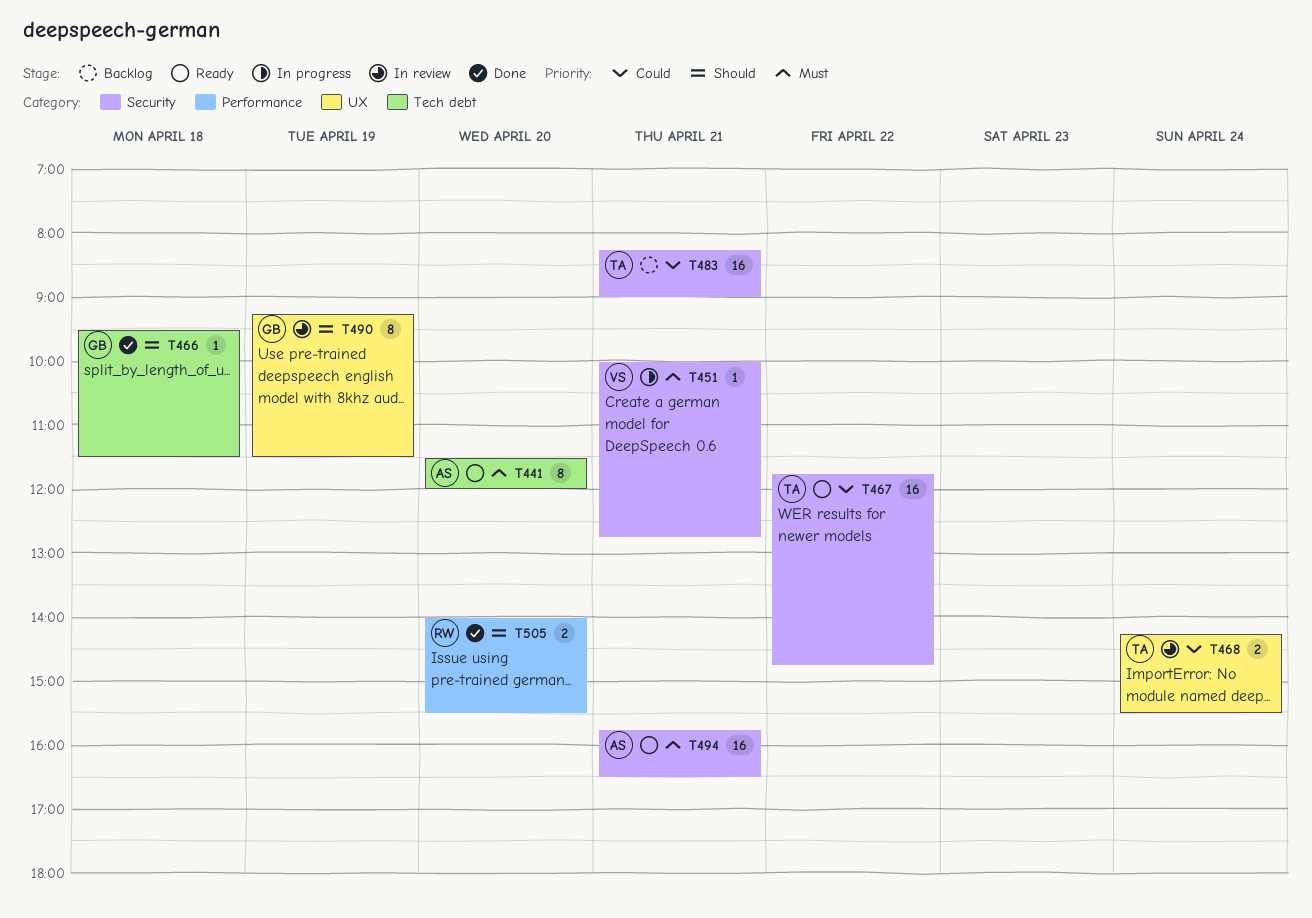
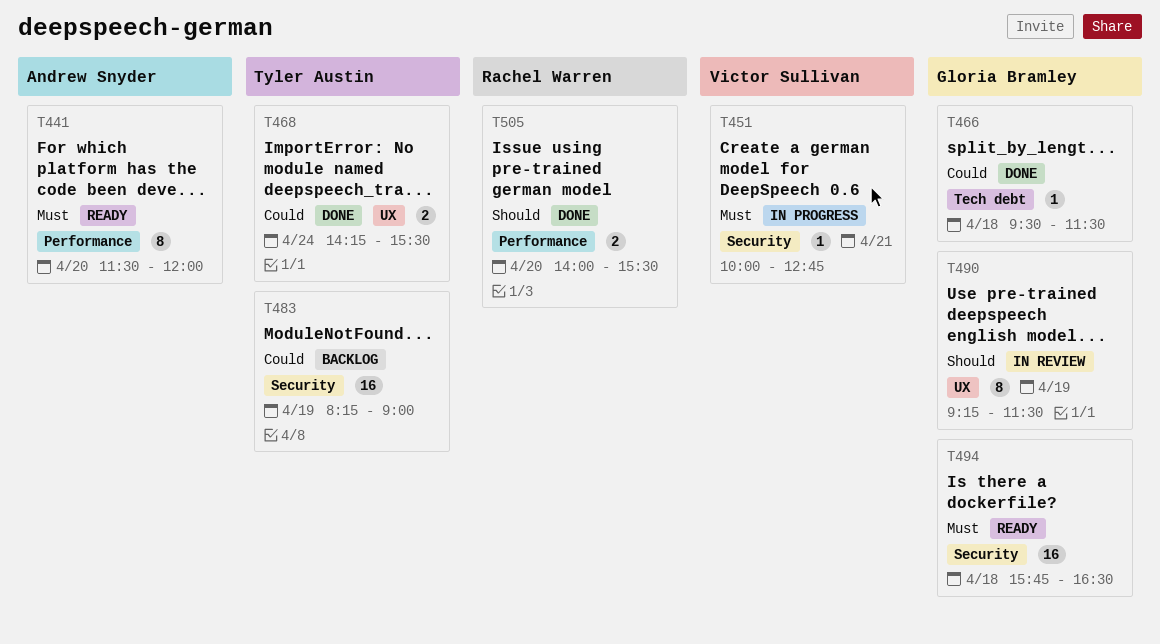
T441, label: Tech debt -> Performance
T466, priority: Should -> Could
T467: present -> none
T468, status: In review -> Done
T483, day: Apr 21 -> Apr 19
T494, owner: Andrew Snyder -> Gloria Bramley
T494, day: Apr 21 -> Apr 18

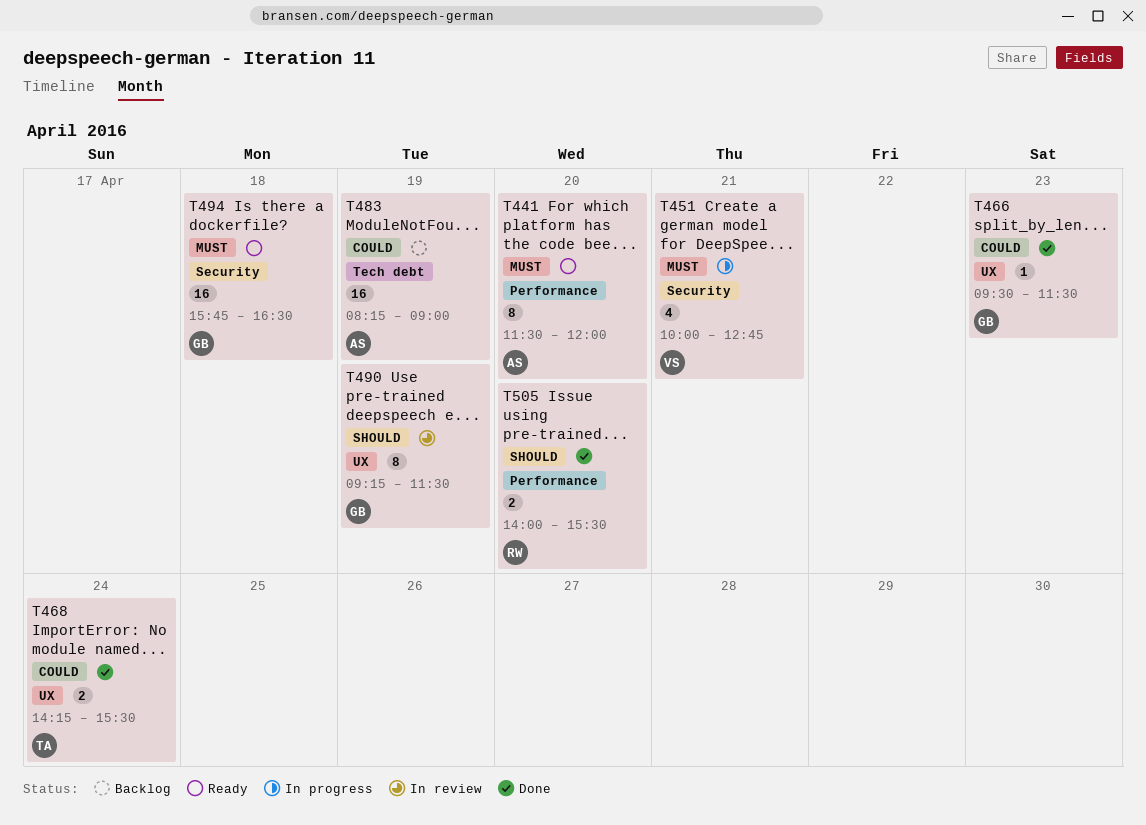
T451, estimate: 1 -> 4
T466, label: Tech debt -> UX
T466, day: Apr 18 -> Apr 23
T483, owner: Tyler Austin -> Andrew Snyder
T483, label: Security -> Tech debt

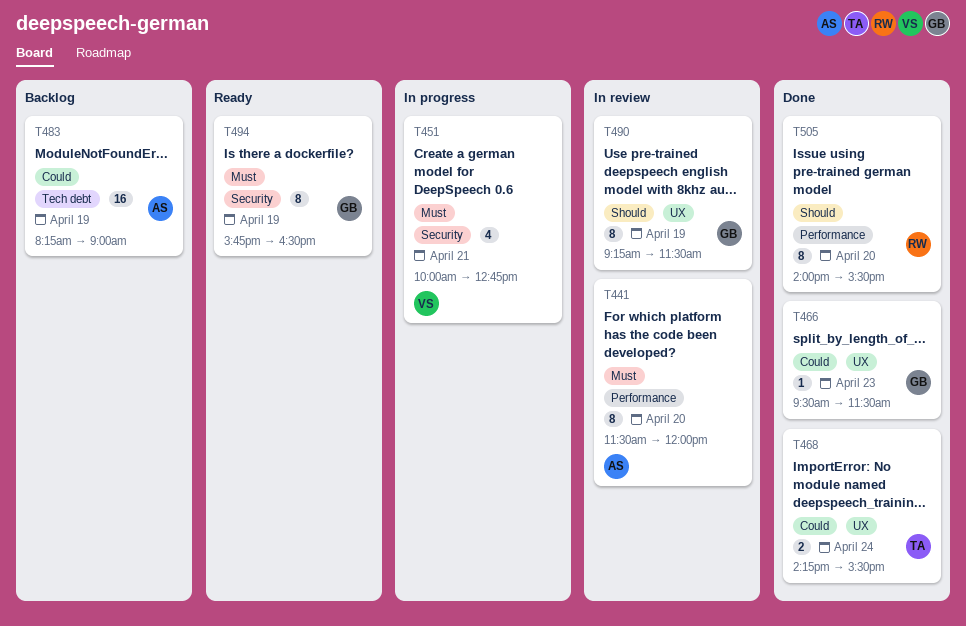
T441, status: Ready -> In review
T494, estimate: 16 -> 8
T494, day: Apr 18 -> Apr 19
T505, estimate: 2 -> 8

